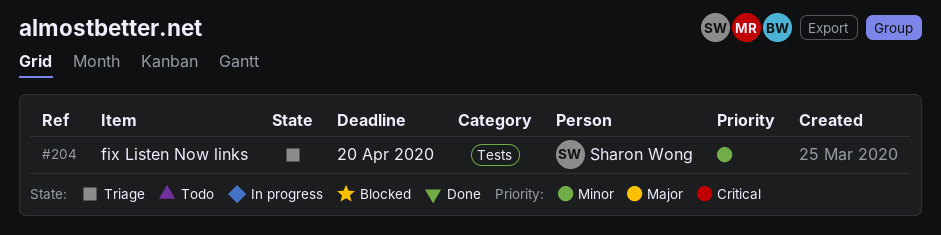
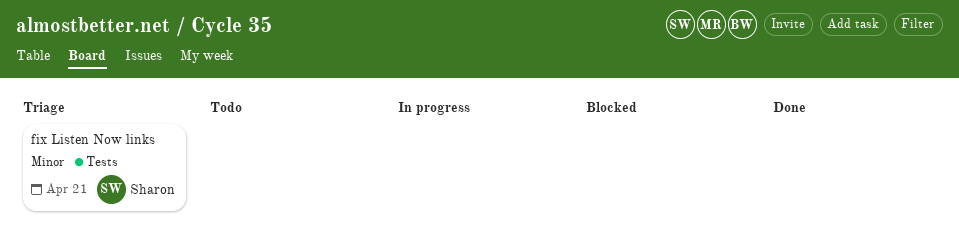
fix Listen Now links, due: Apr 20 -> Apr 21

